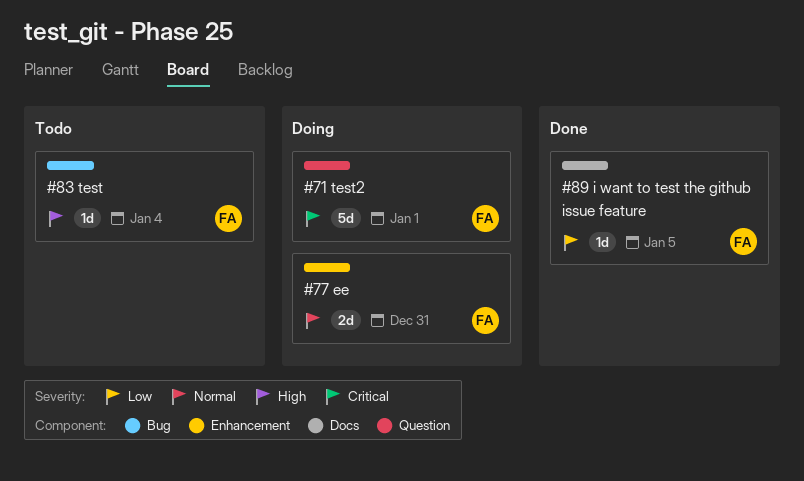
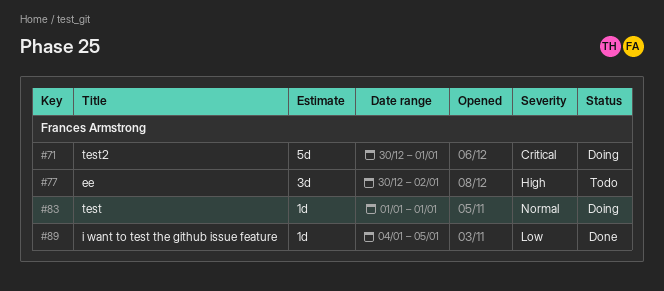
#77, status: Doing -> Todo
#77, priority: Normal -> High
#77, estimate: 2d -> 3d
#77, due: Dec 31 -> Jan 2
#83, status: Todo -> Doing
#83, priority: High -> Normal
#83, due: Jan 4 -> Jan 1

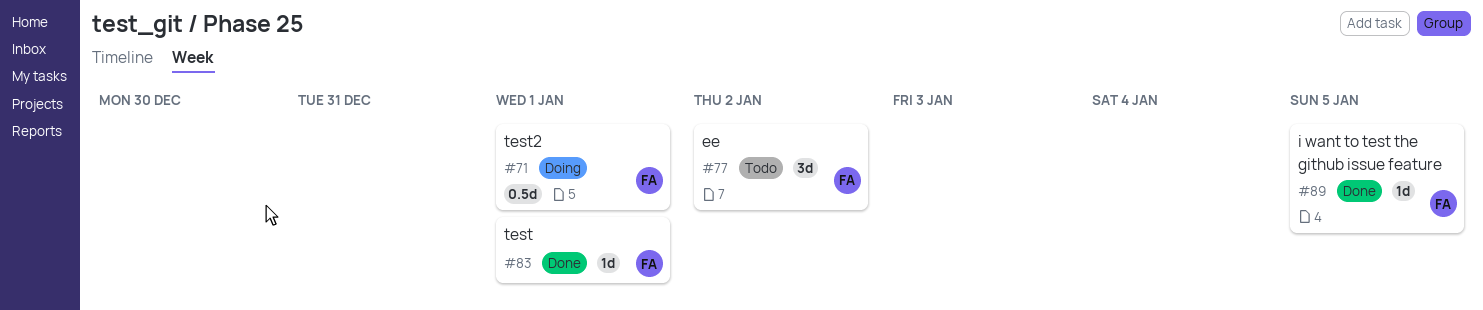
#71, estimate: 5d -> 0.5d
#83, status: Doing -> Done

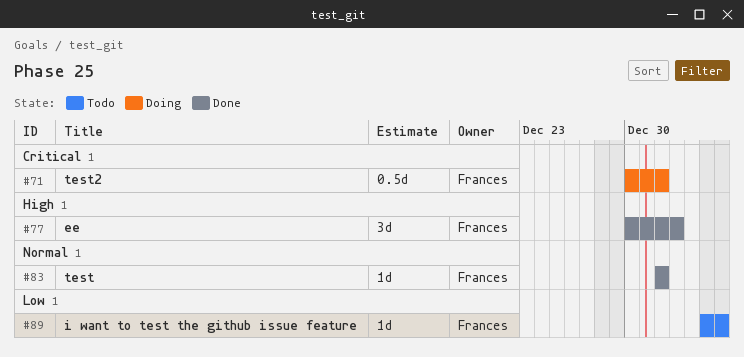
#77, status: Todo -> Done
#89, status: Done -> Todo

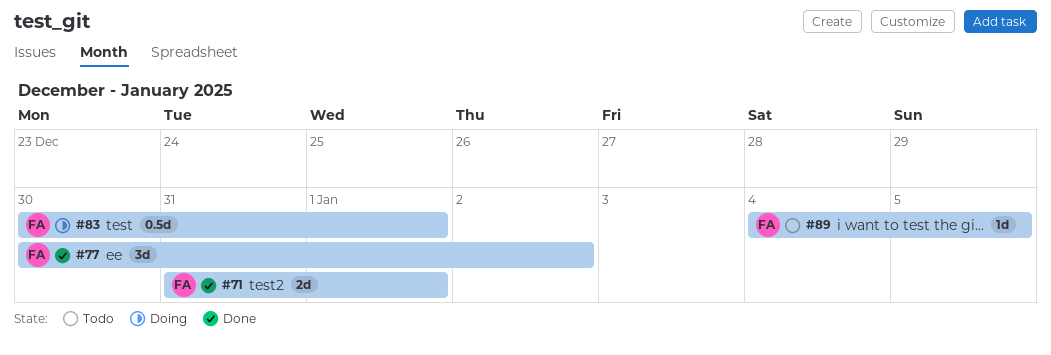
#71, status: Doing -> Done
#71, estimate: 0.5d -> 2d
#71, start: Dec 30 -> Dec 31
#83, status: Done -> Doing
#83, estimate: 1d -> 0.5d
#83, start: Jan 1 -> Dec 30

